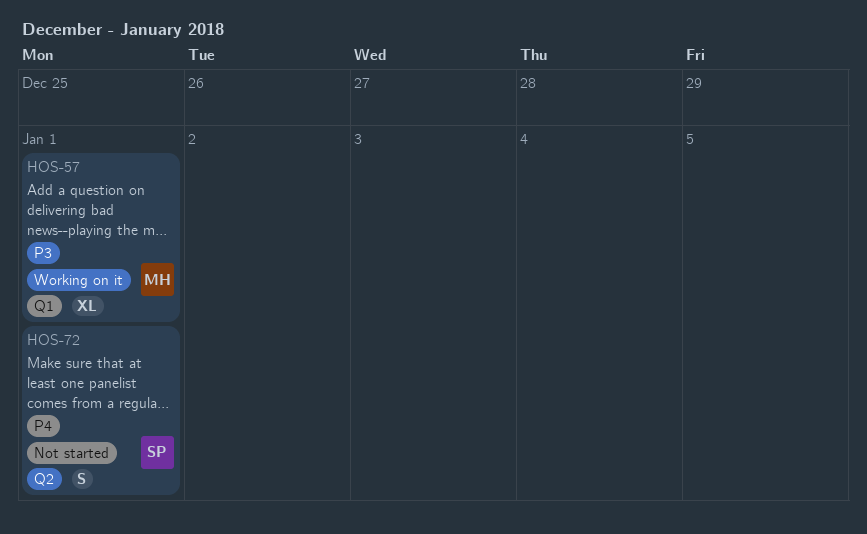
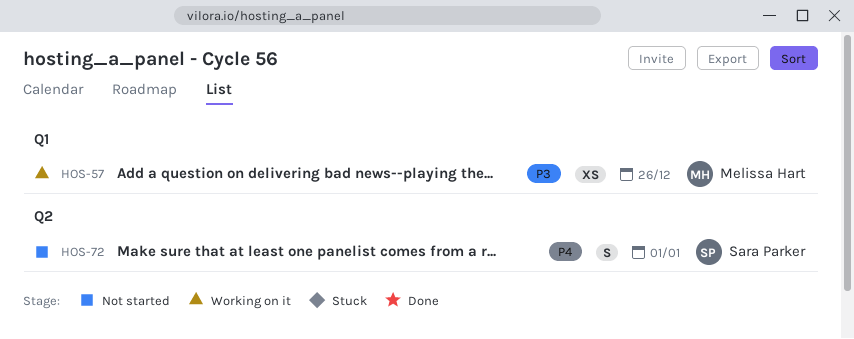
HOS-57, estimate: XL -> XS
HOS-57, due: Jan 1 -> Dec 26

